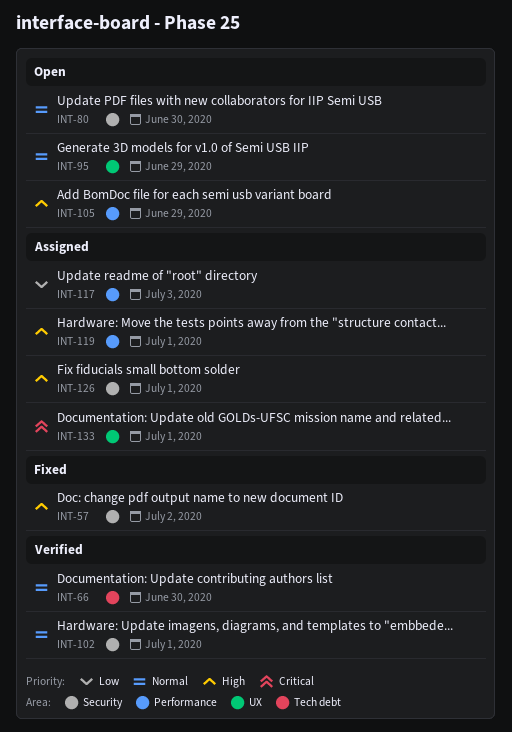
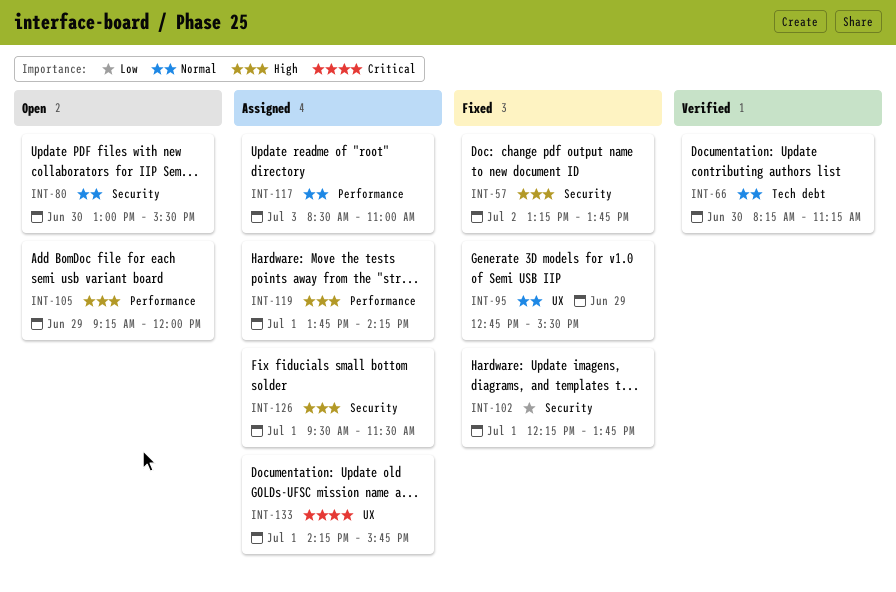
INT-95, status: Open -> Fixed
INT-102, status: Verified -> Fixed
INT-102, priority: Normal -> Low
INT-117, priority: Low -> Normal

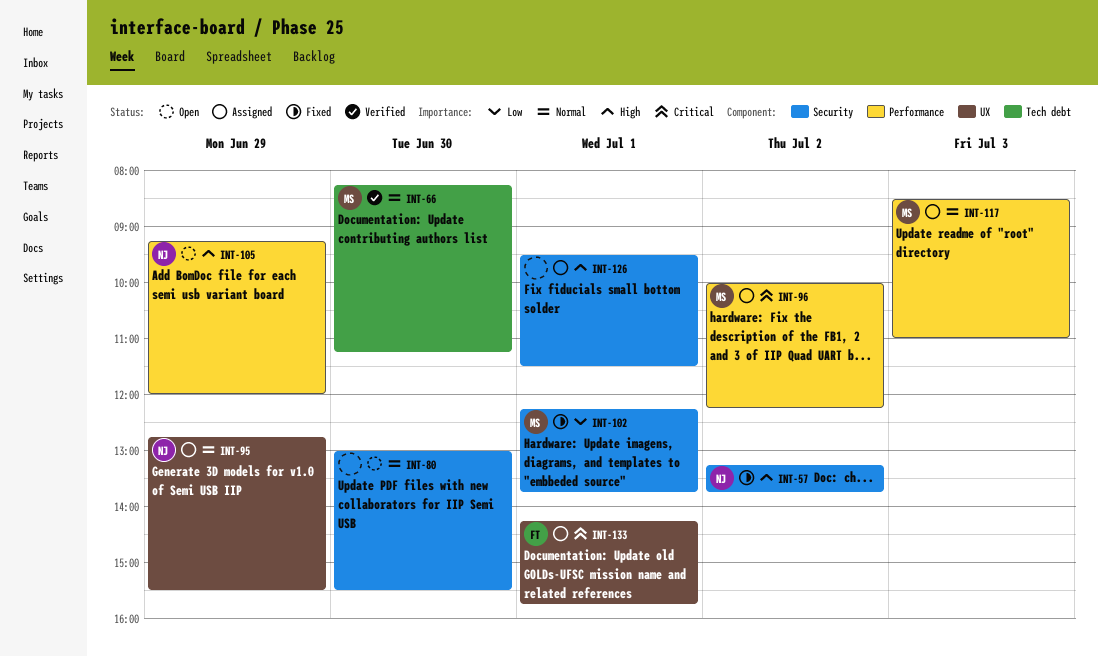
INT-95, status: Fixed -> Assigned
INT-96: none -> present
INT-119: present -> none

